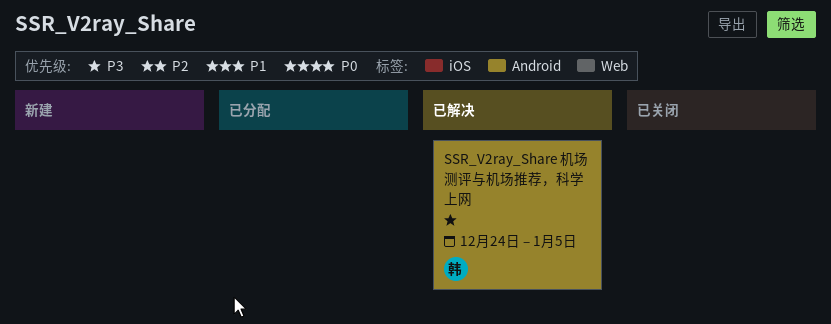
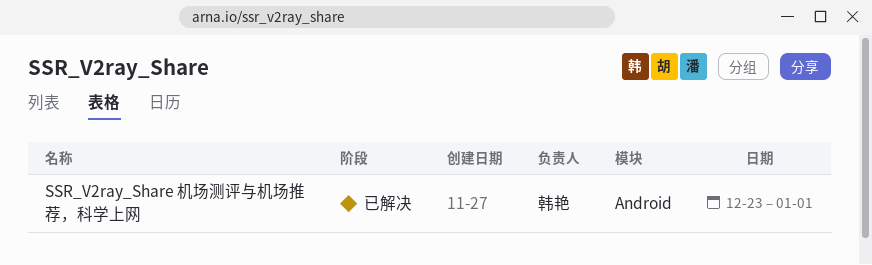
SSR_V2ray_Share 机场测评与机场推荐，科学上网, start: Dec 24 -> Dec 23
SSR_V2ray_Share 机场测评与机场推荐，科学上网, due: Jan 5 -> Jan 1

